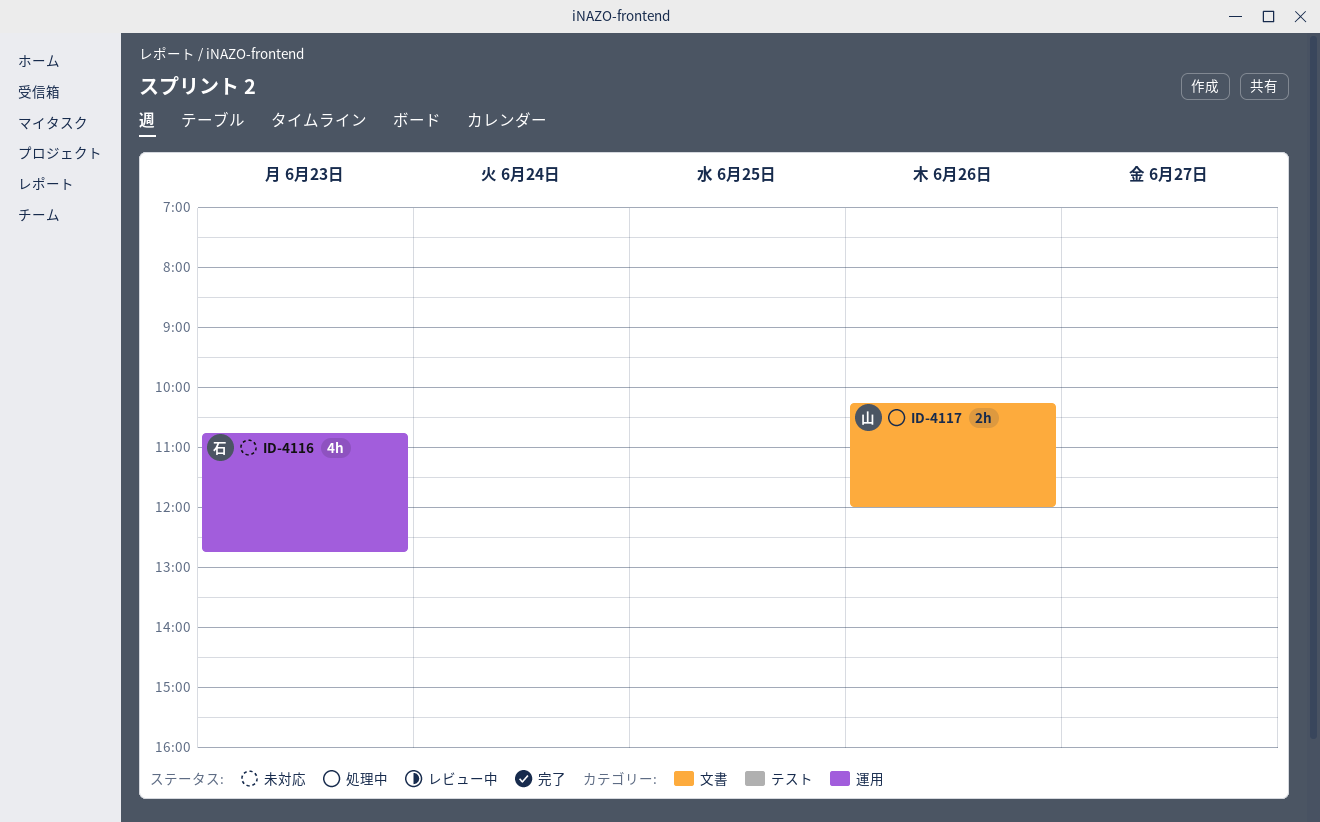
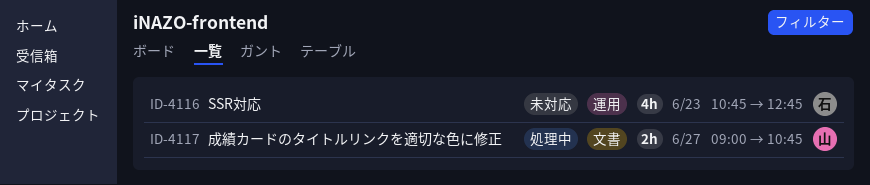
ID-4117, day: Jun 26 -> Jun 27
ID-4117, begins: 10:15 -> 09:00
ID-4117, ends: 12:00 -> 10:45

